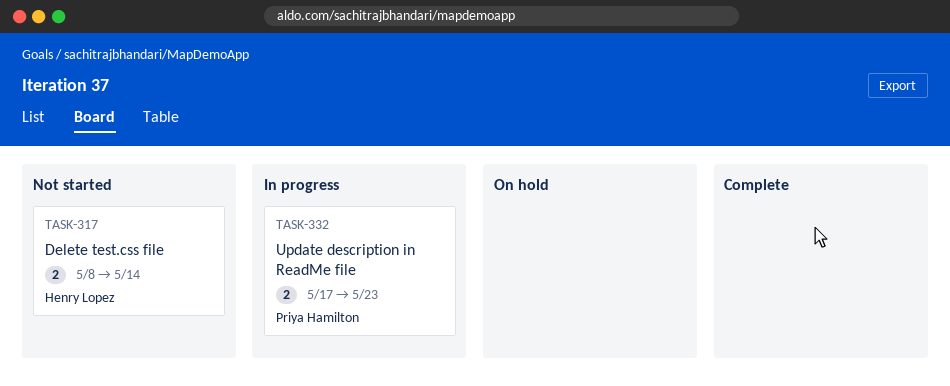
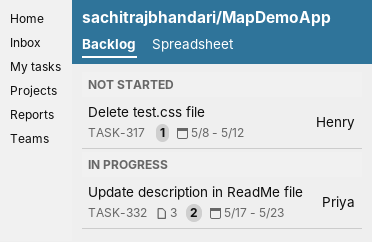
TASK-317, estimate: 2 -> 1
TASK-317, due: May 14 -> May 12

